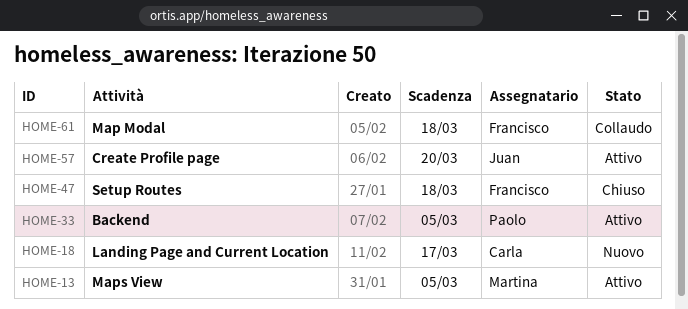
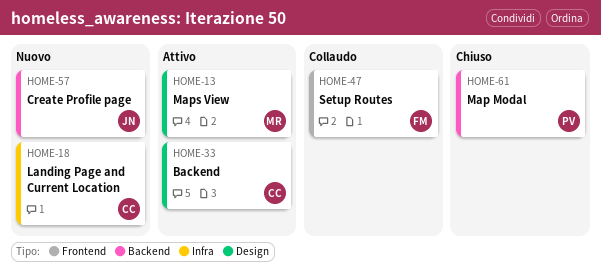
HOME-33, owner: Paolo -> Carla
HOME-47, status: Chiuso -> Collaudo
HOME-57, status: Attivo -> Nuovo
HOME-61, status: Collaudo -> Chiuso
HOME-61, owner: Francisco -> Paolo

